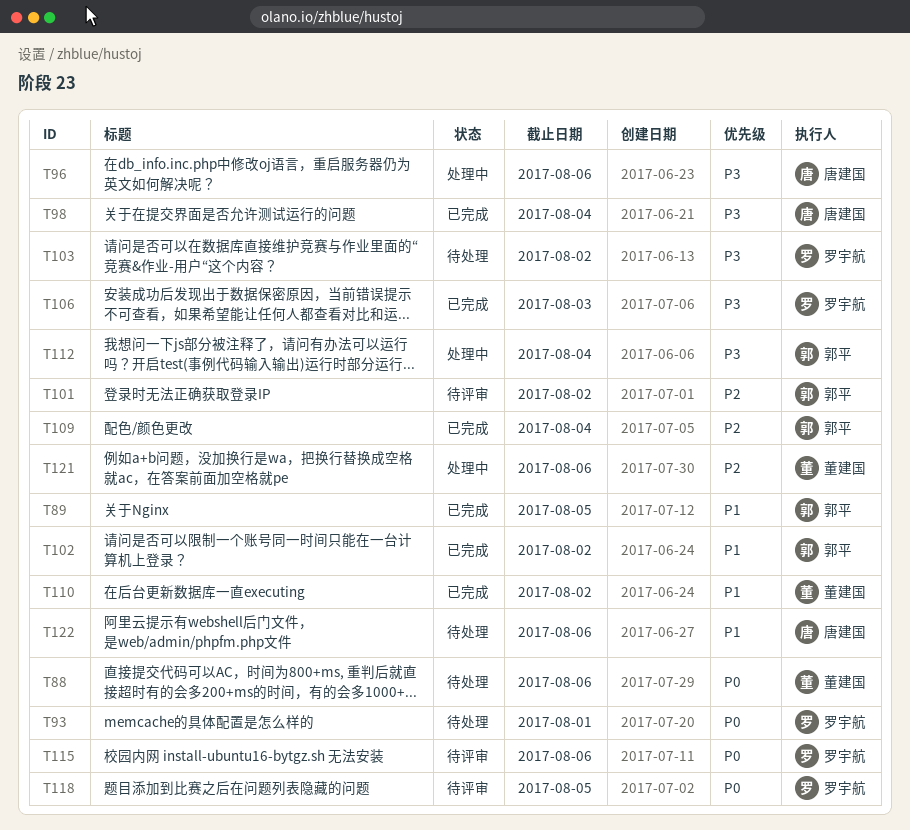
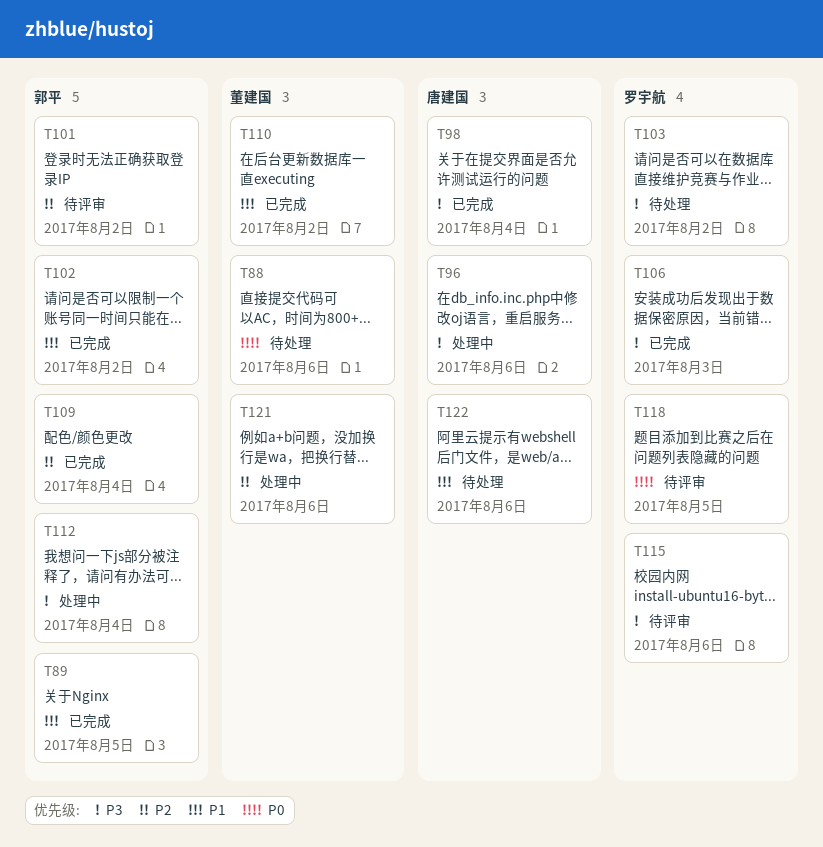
T93: present -> none
T115, priority: P0 -> P3

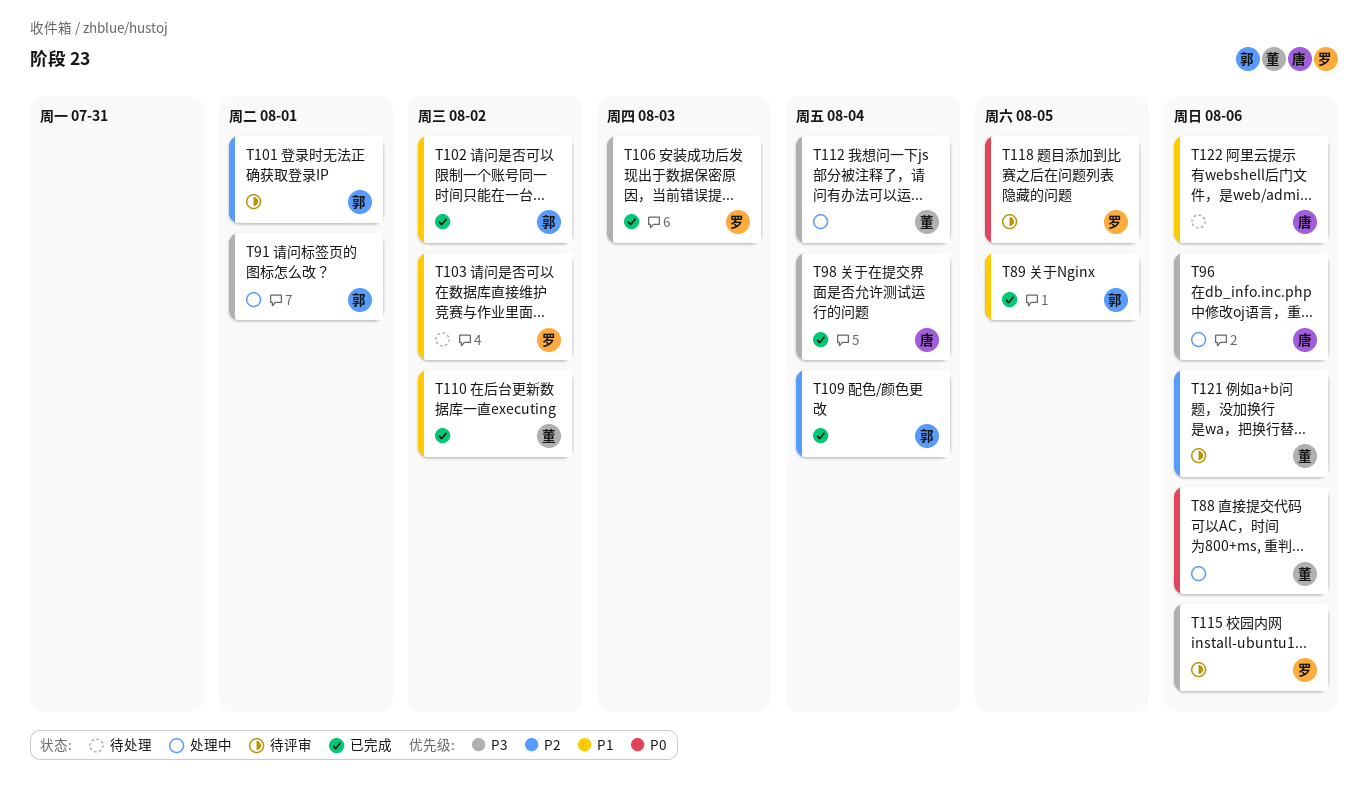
T88, status: 待处理 -> 处理中
T91: none -> present
T101, due: Aug 2 -> Aug 1
T103, priority: P3 -> P1
T112, owner: 郭平 -> 董建国
T121, status: 处理中 -> 待评审

